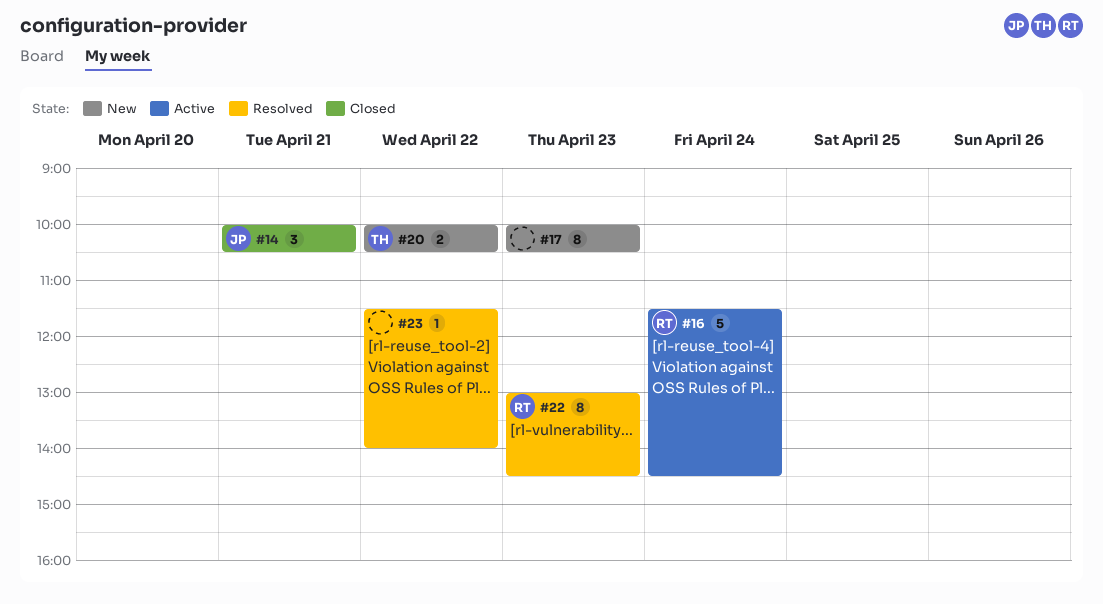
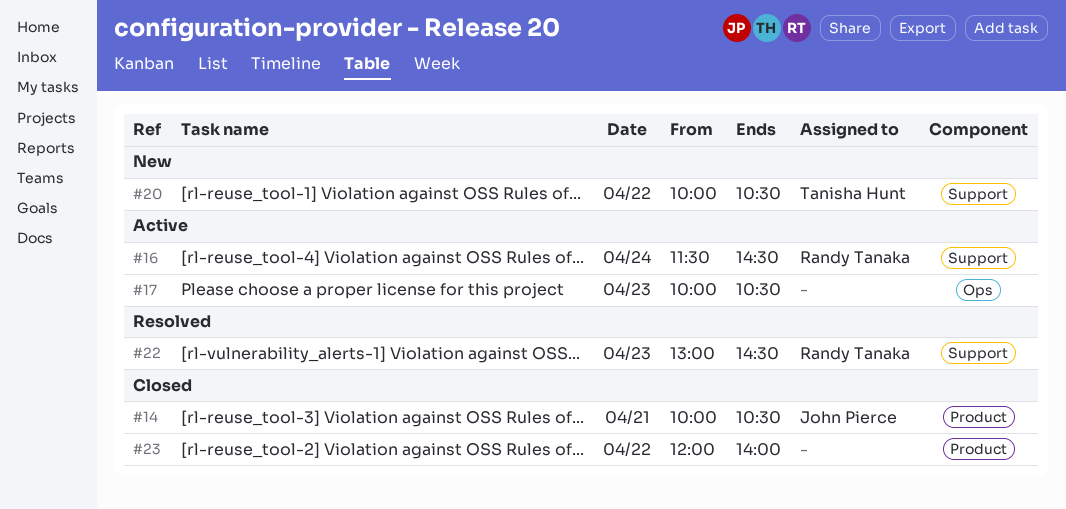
#17, status: New -> Active
#23, status: Resolved -> Closed
#23, begins: 11:30 -> 12:00

